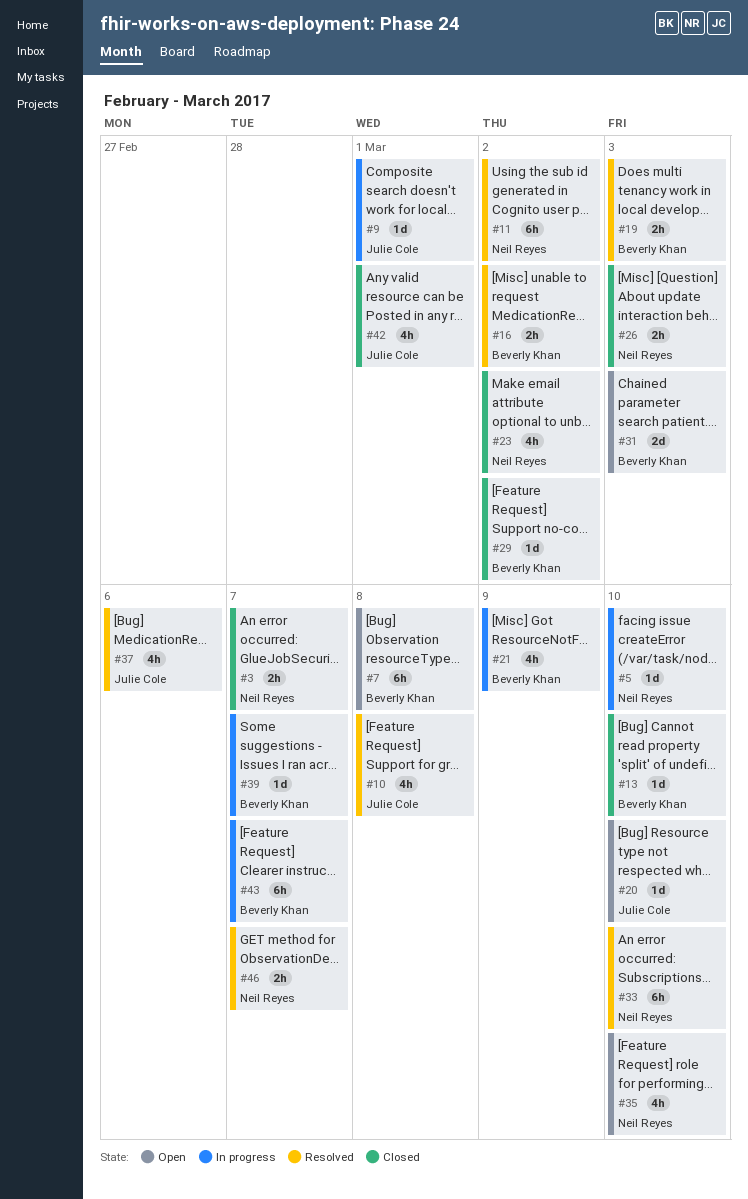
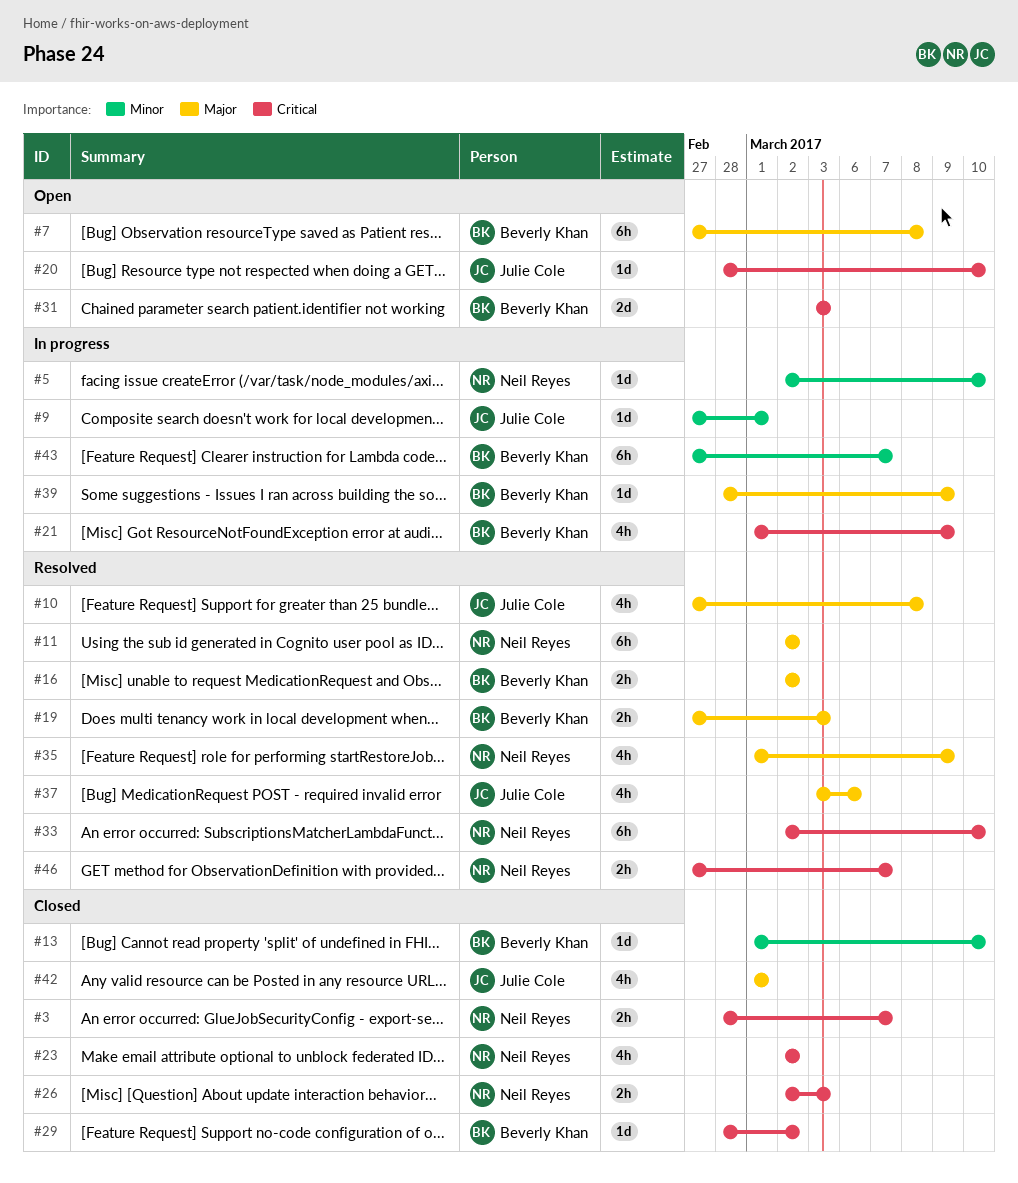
#35, status: Open -> Resolved
#35, due: Mar 10 -> Mar 9
#39, due: Mar 7 -> Mar 9

